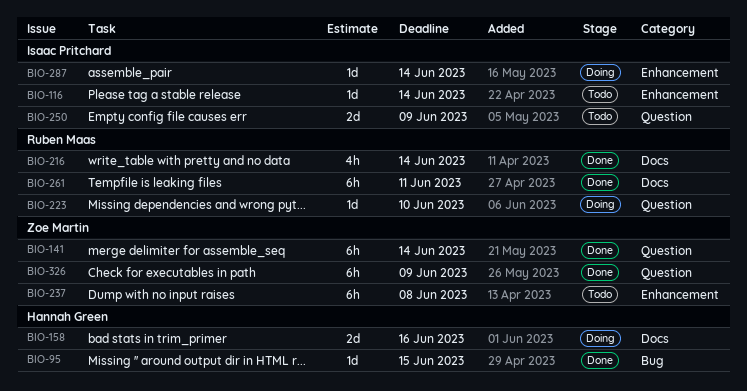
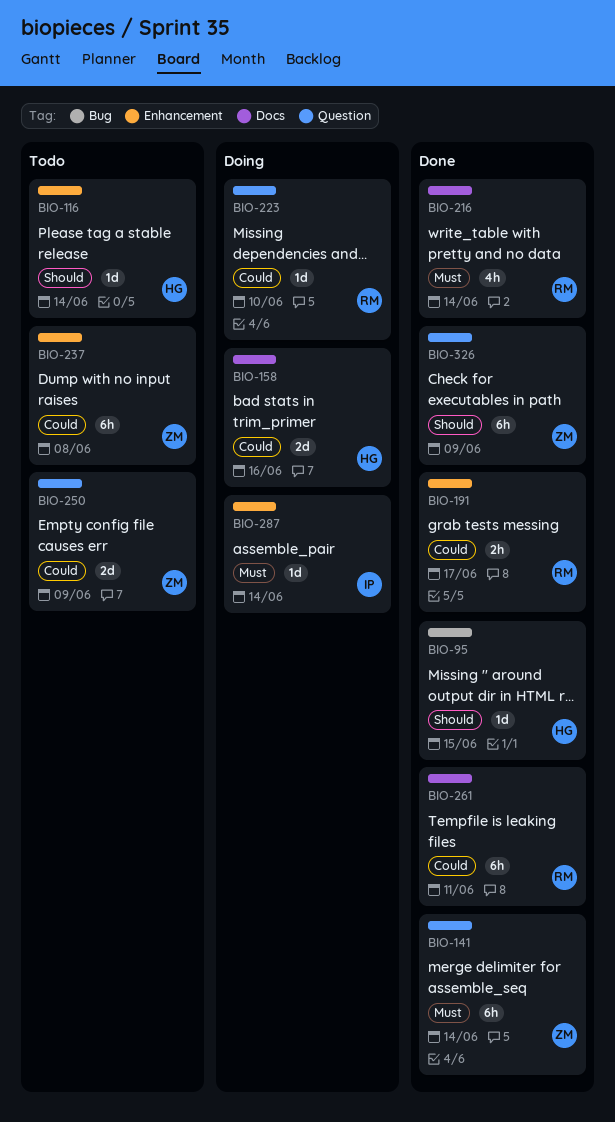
BIO-116, owner: Isaac Pritchard -> Hannah Green
BIO-191: none -> present
BIO-250, owner: Isaac Pritchard -> Zoe Martin

